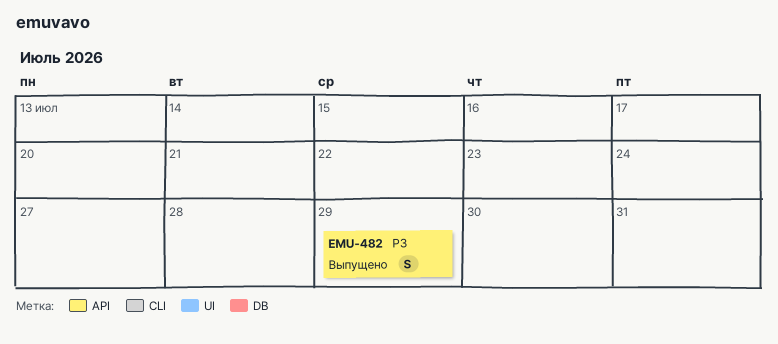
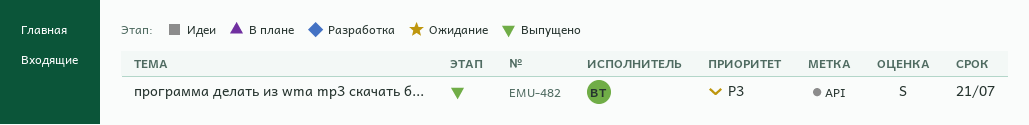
EMU-482, due: Jul 29 -> Jul 21

